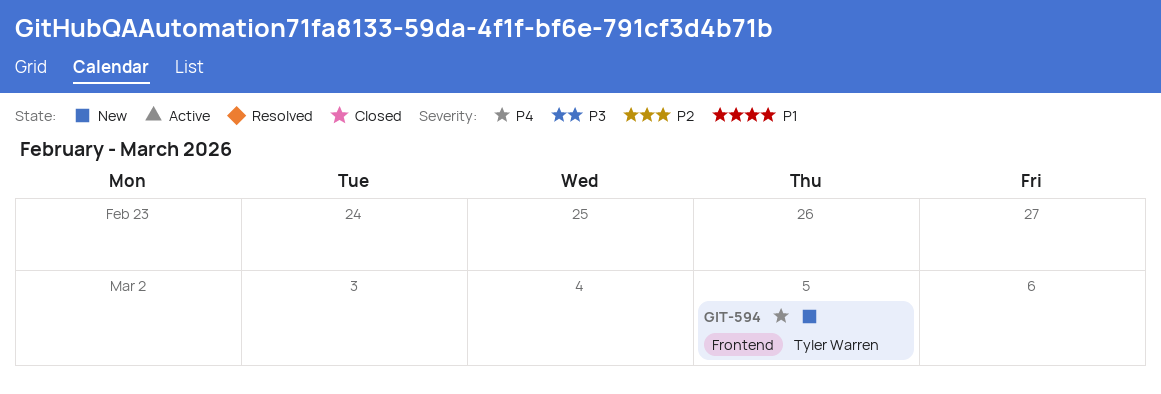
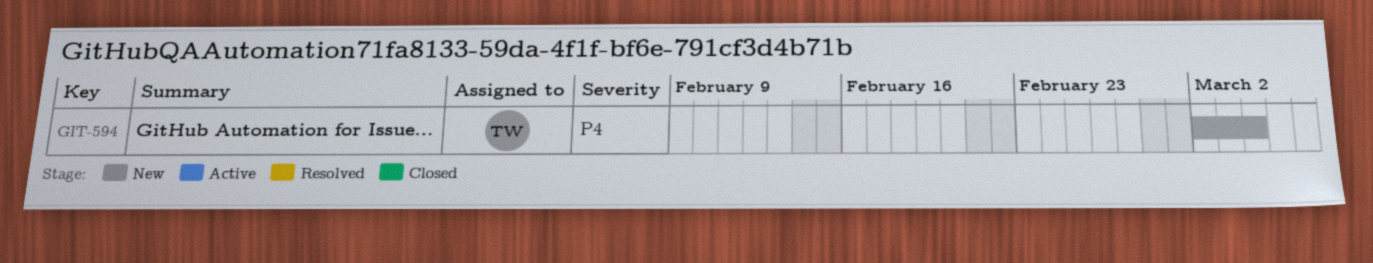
GIT-594, due: Mar 5 -> Mar 4

